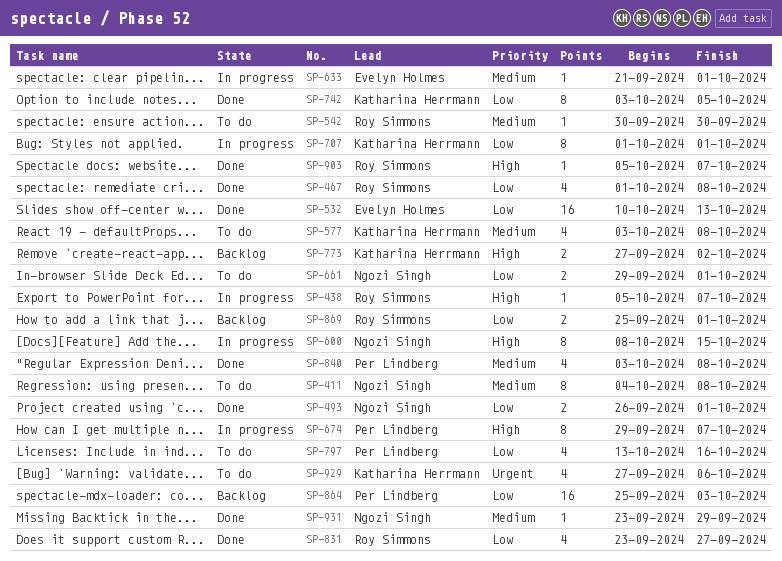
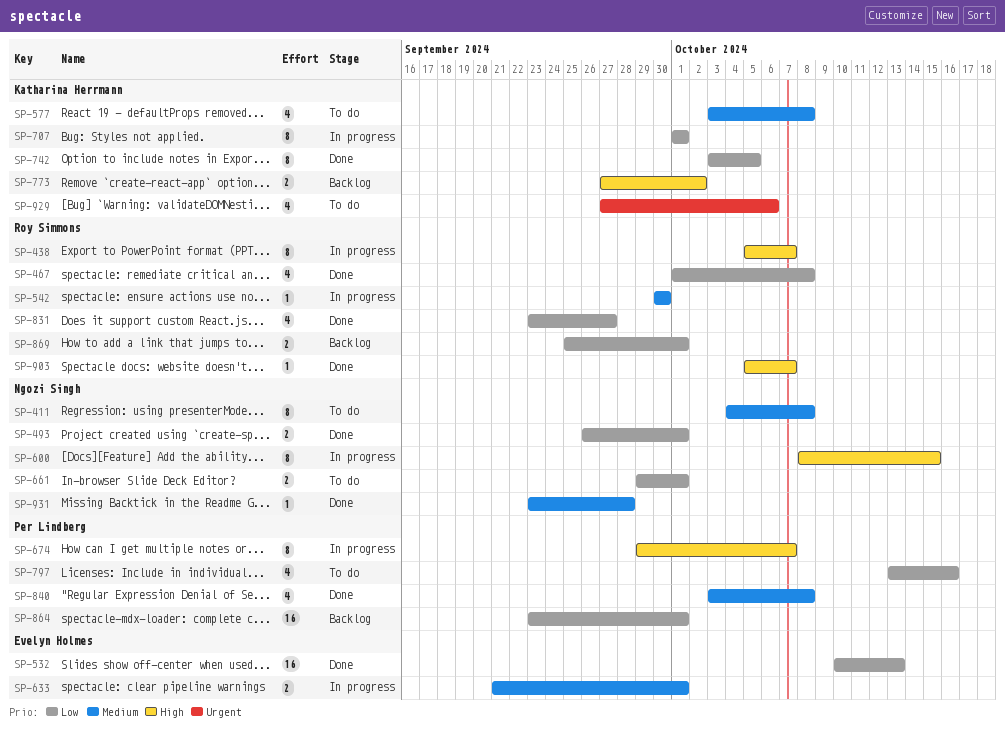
SP-438, estimate: 1 -> 8
SP-542, status: To do -> In progress
SP-633, estimate: 1 -> 2
SP-864, start: Sep 25 -> Sep 23
SP-864, due: Oct 3 -> Oct 1
SP-931, due: Sep 29 -> Sep 28

